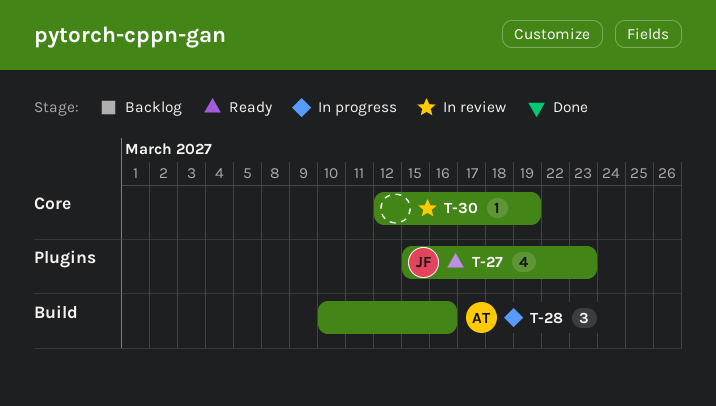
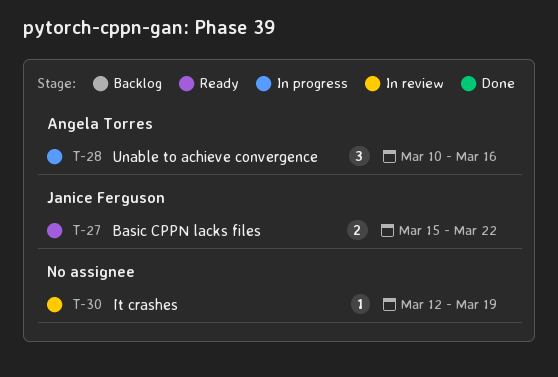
T-27, estimate: 4 -> 2
T-27, due: Mar 23 -> Mar 22

